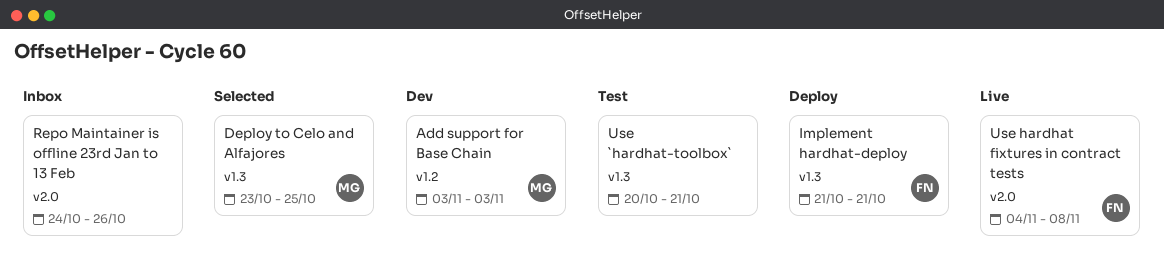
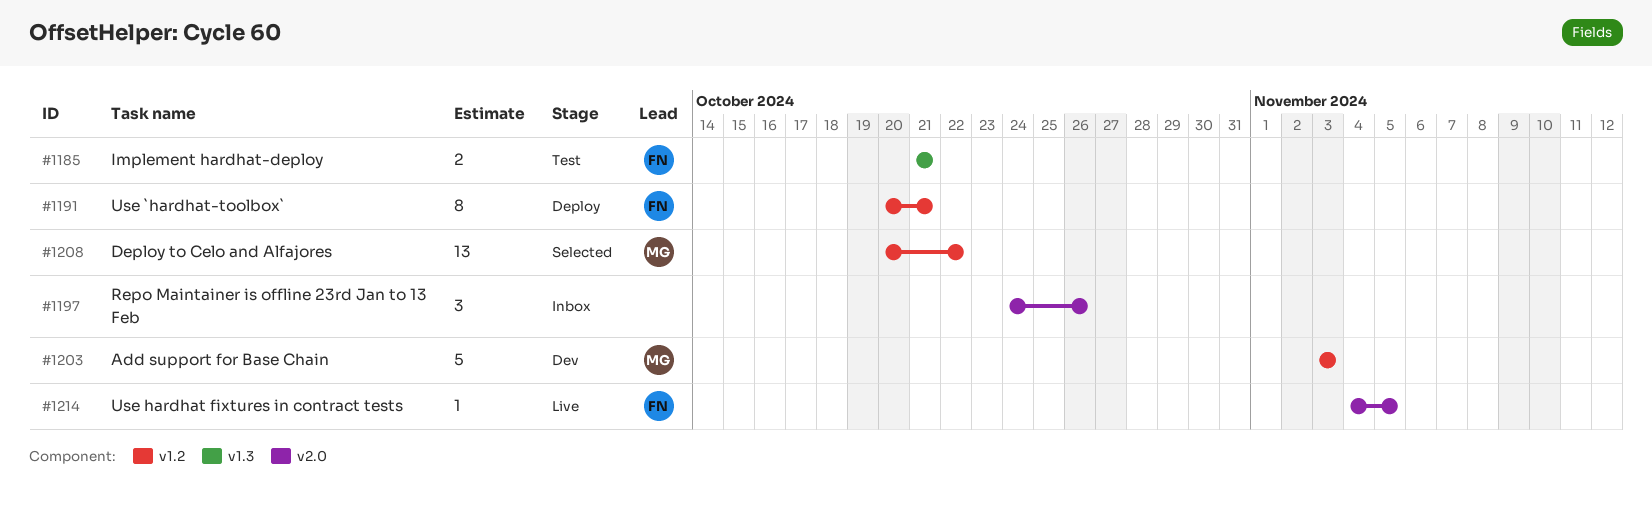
Deploy to Celo and Alfajores, label: v1.3 -> v1.2
Deploy to Celo and Alfajores, start: Oct 23 -> Oct 20
Deploy to Celo and Alfajores, due: Oct 25 -> Oct 22
Implement hardhat-deploy, status: Deploy -> Test
Use `hardhat-toolbox`, status: Test -> Deploy
Use `hardhat-toolbox`, owner: none -> FN
Use `hardhat-toolbox`, label: v1.3 -> v1.2
Use hardhat fixtures in contract tests, due: Nov 8 -> Nov 5

